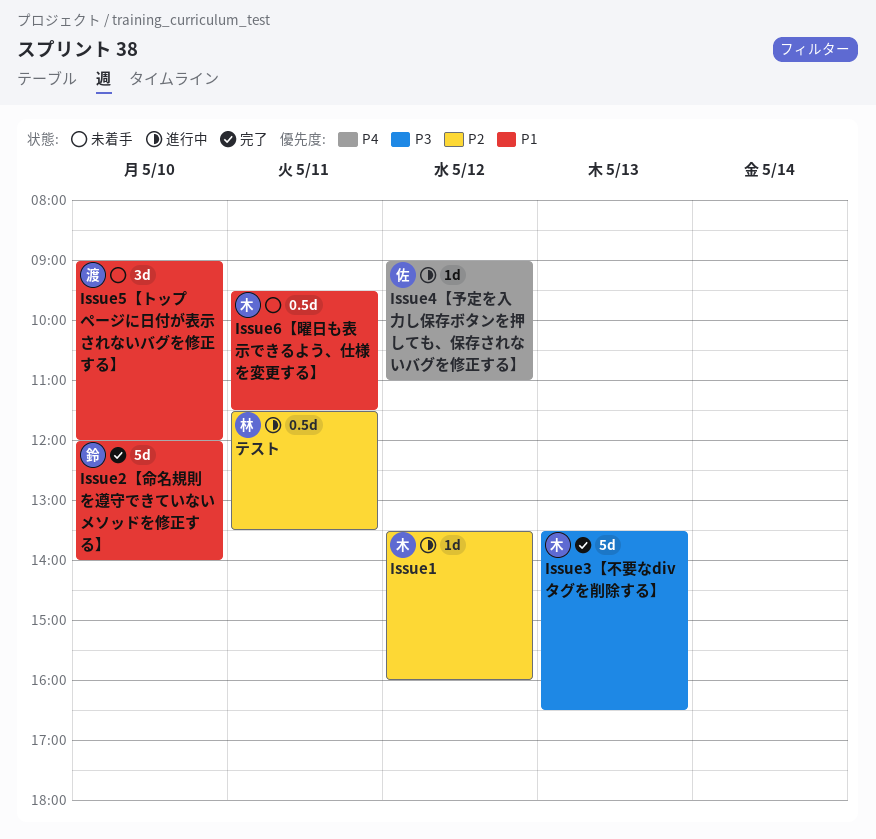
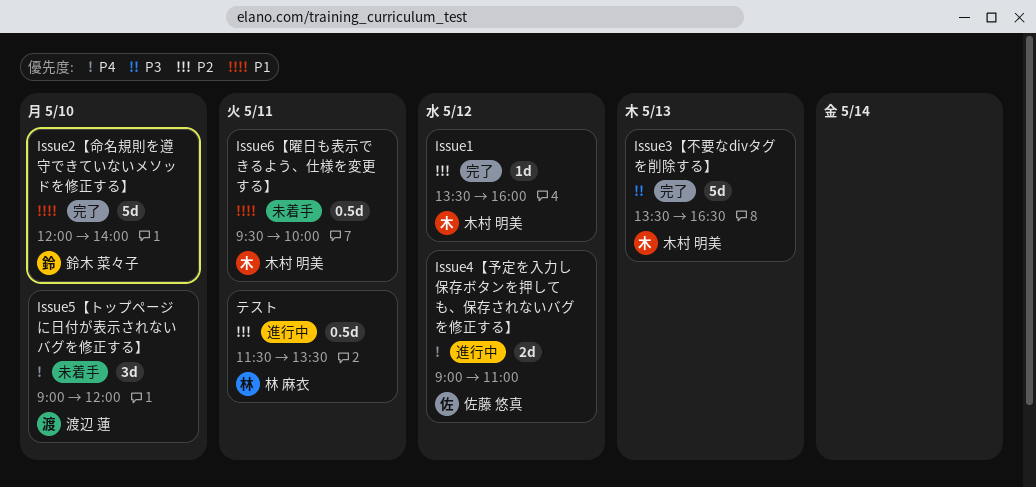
Issue1, status: 進行中 -> 完了
Issue4【予定を入力し保存ボタンを押しても、保存されないバグを修正する】, estimate: 1d -> 2d
Issue5【トップページに日付が表示されないバグを修正する】, priority: P1 -> P4
Issue6【曜日も表示できるよう、仕様を変更する】, ends: 11:30 -> 10:00

